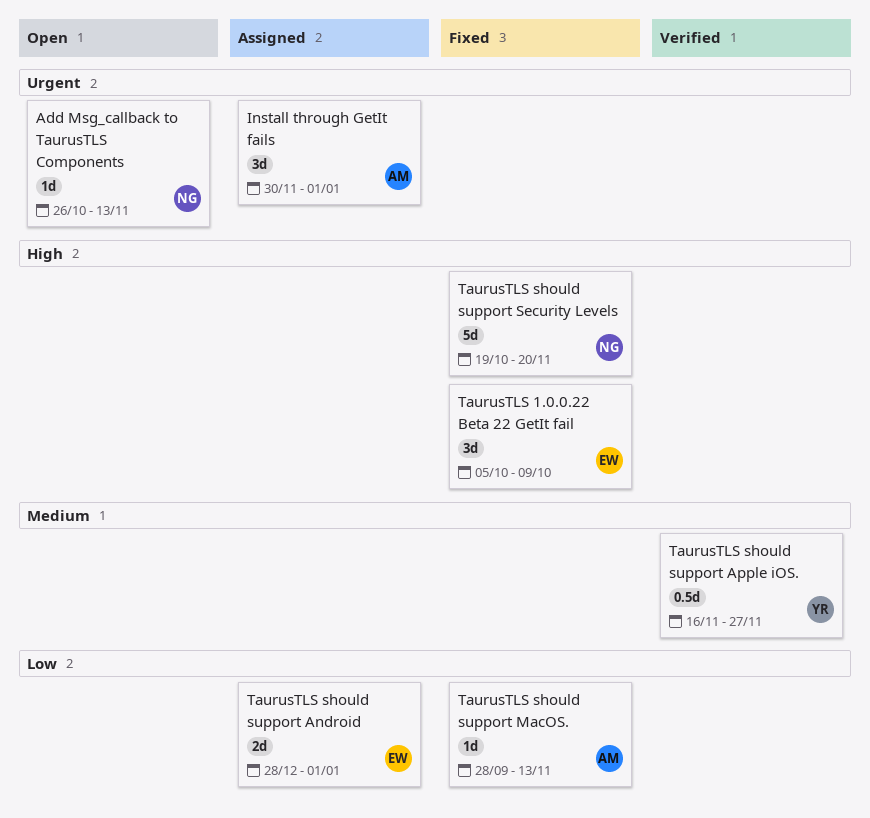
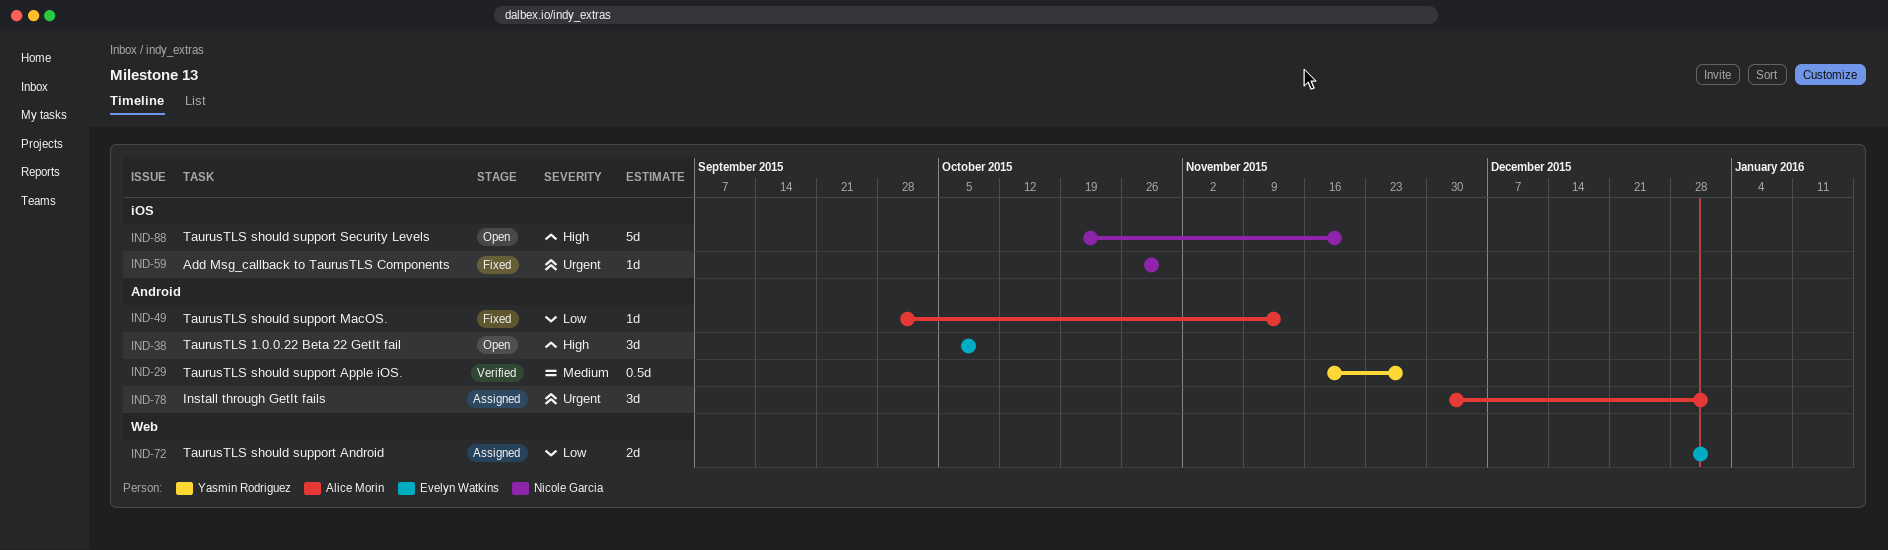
Add Msg_callback to TaurusTLS Components, status: Open -> Fixed
Add Msg_callback to TaurusTLS Components, due: Nov 13 -> Oct 30
TaurusTLS 1.0.0.22 Beta 22 GetIt fail, status: Fixed -> Open
TaurusTLS should support Security Levels, status: Fixed -> Open

